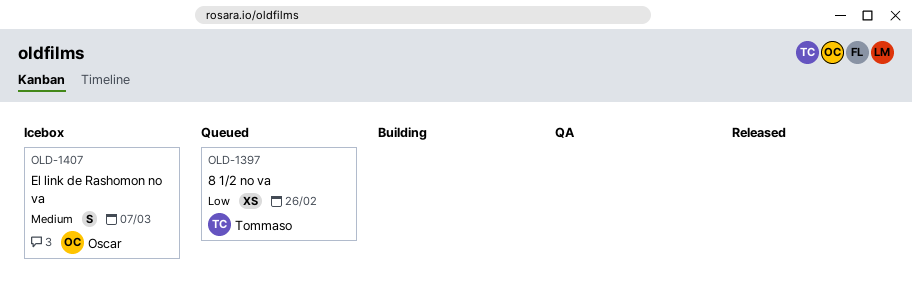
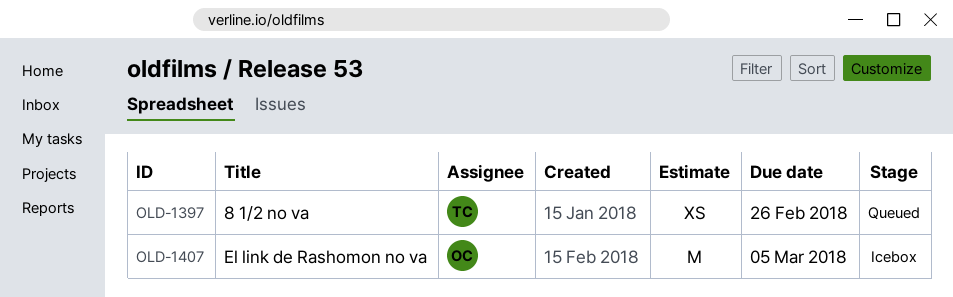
OLD-1407, estimate: S -> M
OLD-1407, due: Mar 7 -> Mar 5

